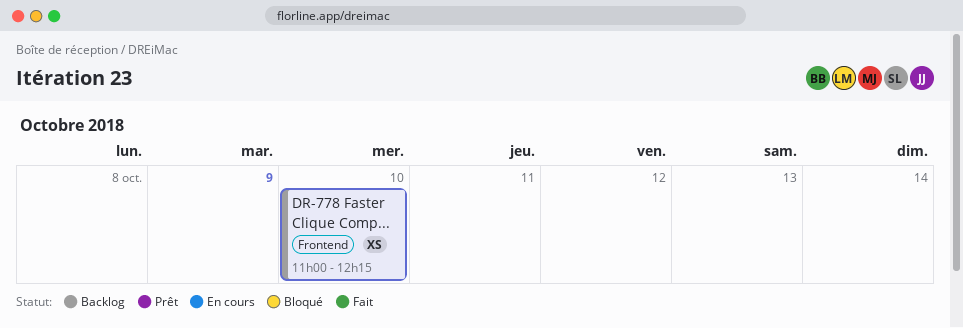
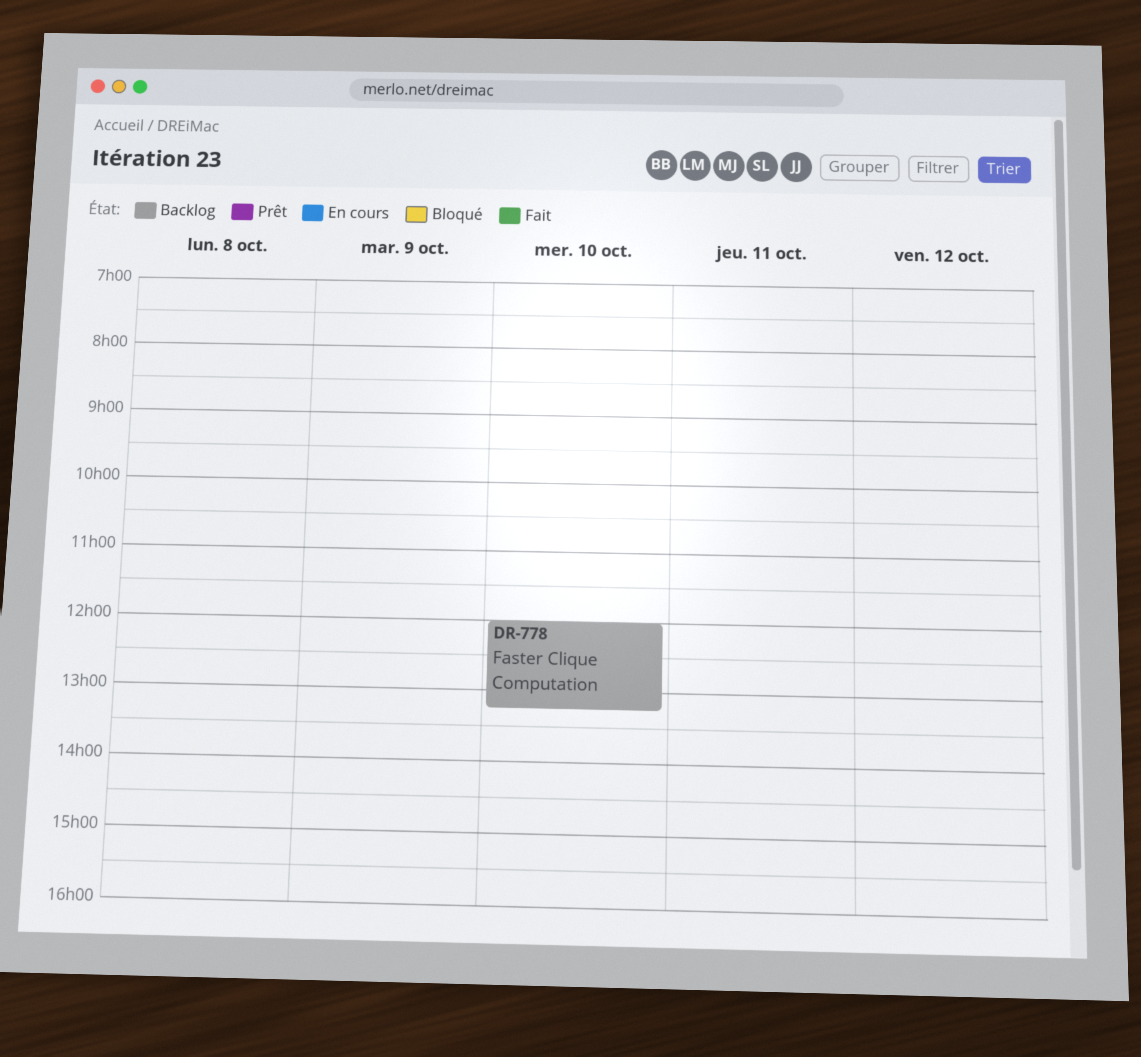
DR-778, begins: 11:00 -> 12:00
DR-778, ends: 12:15 -> 13:15

